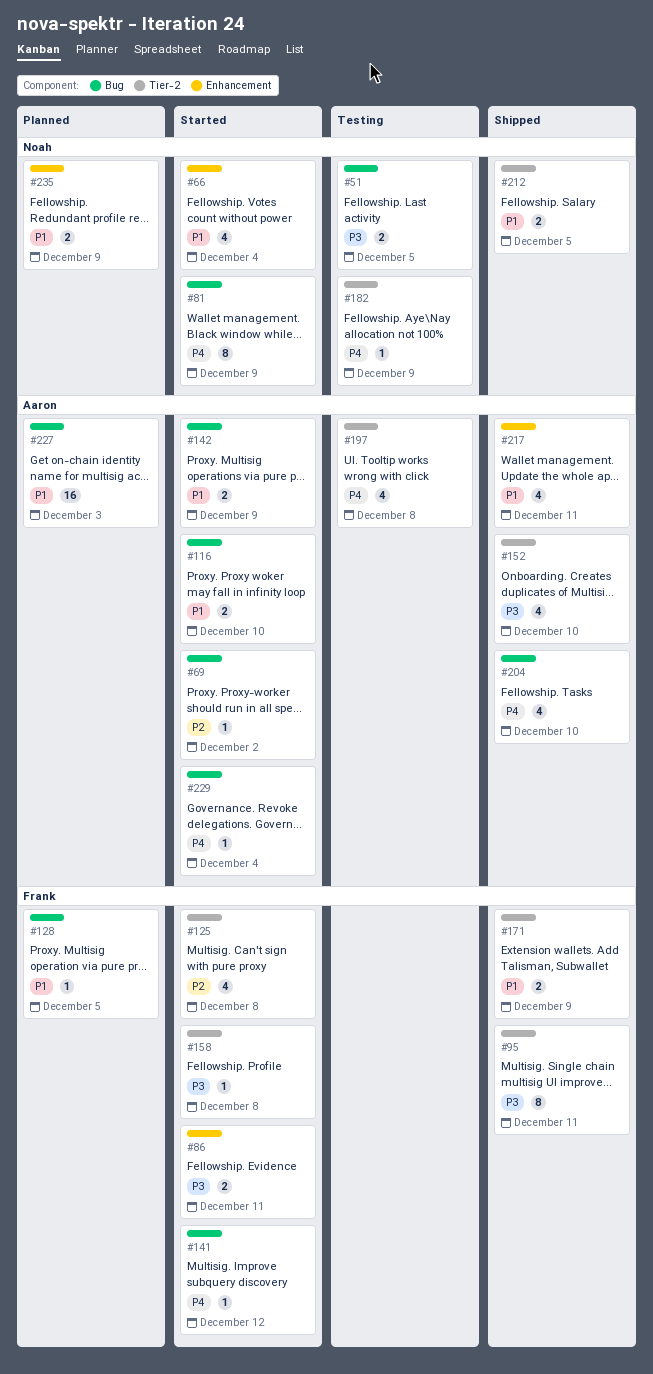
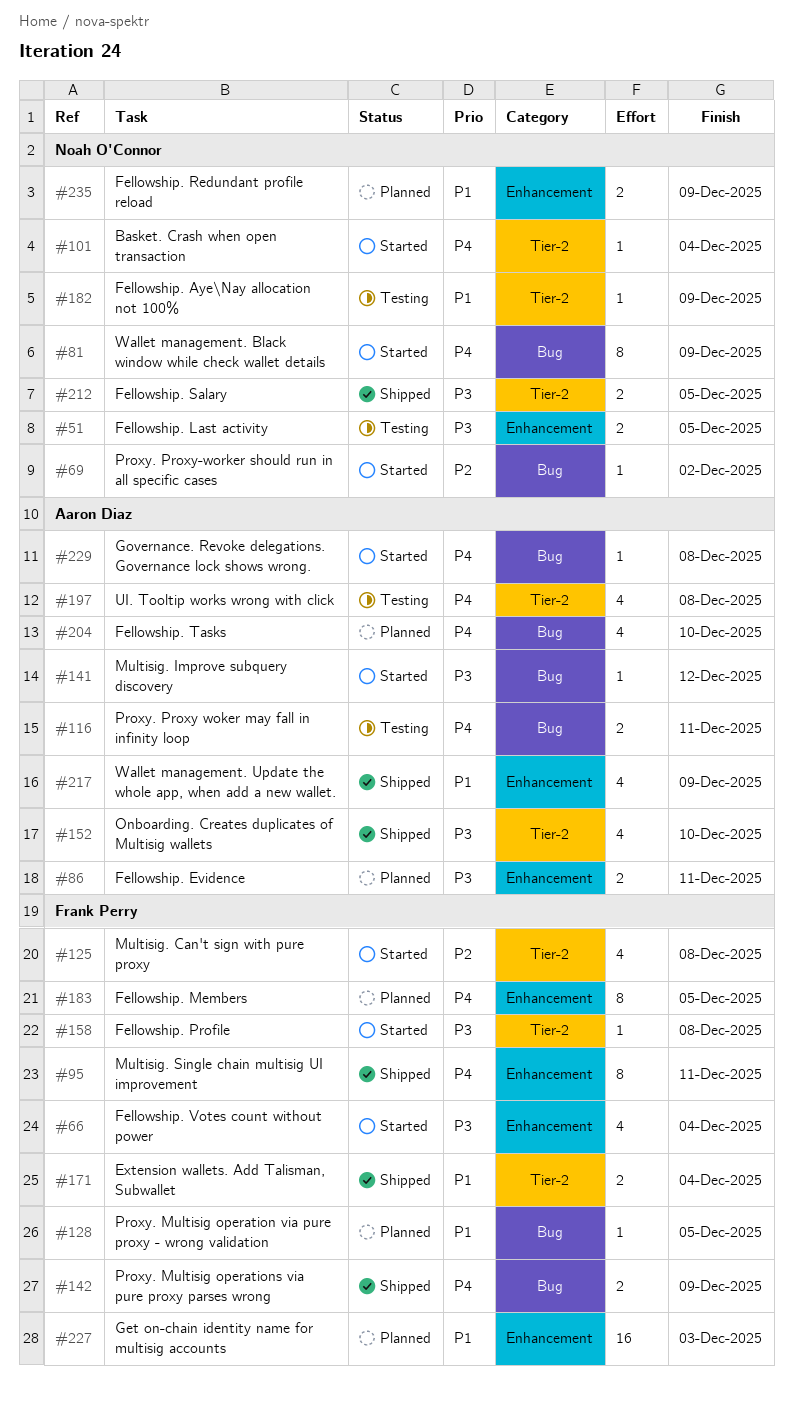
#51, label: Bug -> Enhancement
#66, owner: Noah O'Connor -> Frank Perry
#66, priority: P1 -> P3
#69, owner: Aaron Diaz -> Noah O'Connor
#86, status: Started -> Planned
#86, owner: Frank Perry -> Aaron Diaz
#95, priority: P3 -> P4
#95, label: Tier-2 -> Enhancement
#101: none -> present
#116, status: Started -> Testing
#116, priority: P1 -> P4
#116, due: Dec 10 -> Dec 11
#141, owner: Frank Perry -> Aaron Diaz
#141, priority: P4 -> P3
#142, status: Started -> Shipped
#142, owner: Aaron Diaz -> Frank Perry
#142, priority: P1 -> P4
#171, due: Dec 9 -> Dec 4
#182, priority: P4 -> P1
#183: none -> present
#204, status: Shipped -> Planned
#212, priority: P1 -> P3
#217, due: Dec 11 -> Dec 9
#227, owner: Aaron Diaz -> Frank Perry
#227, label: Bug -> Enhancement
#229, due: Dec 4 -> Dec 8

